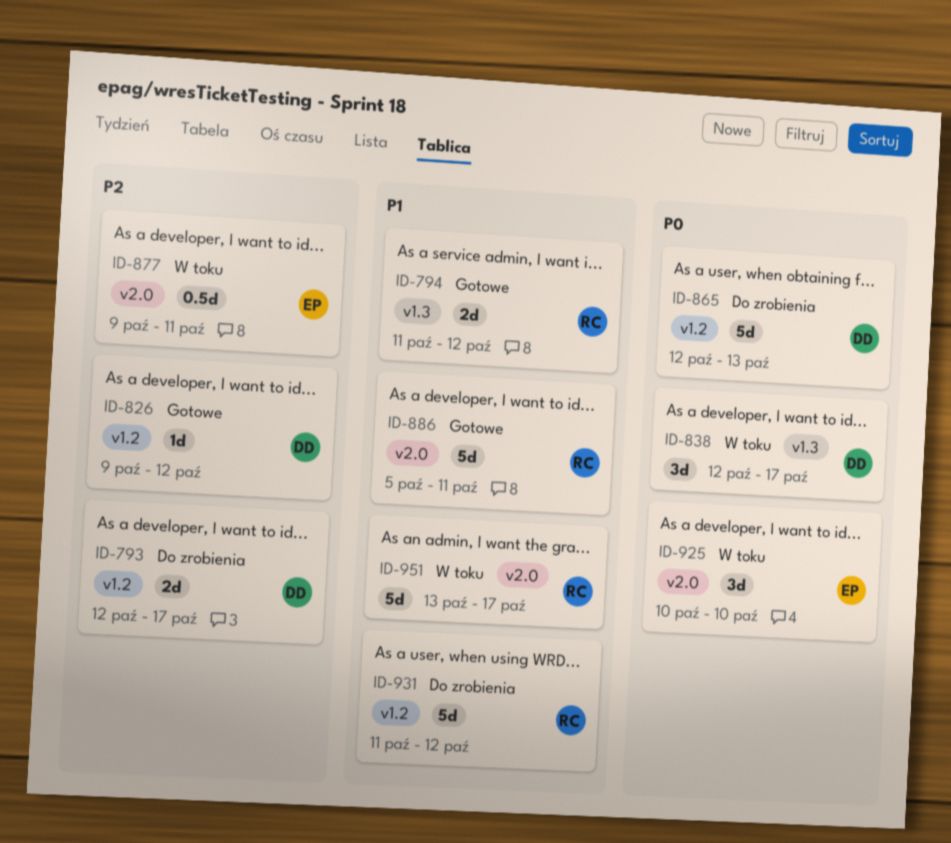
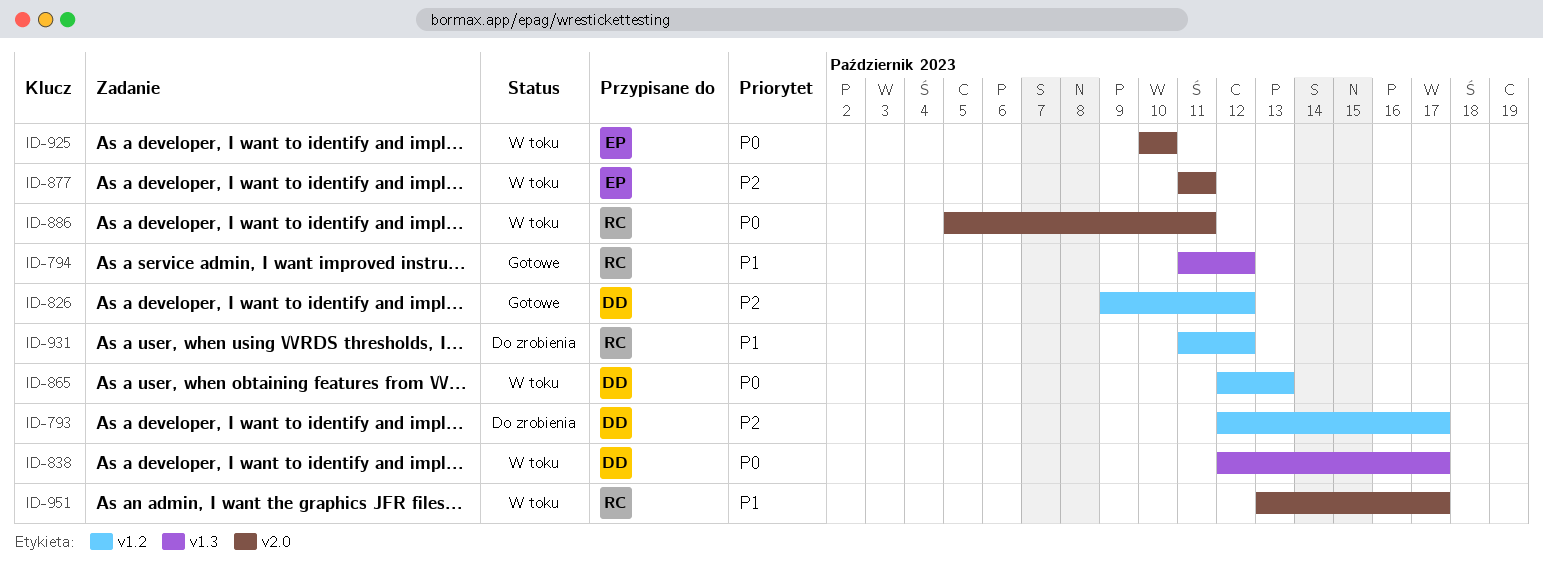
ID-865, status: Do zrobienia -> W toku
ID-877, start: Oct 9 -> Oct 11
ID-886, status: Gotowe -> W toku
ID-886, priority: P1 -> P0

